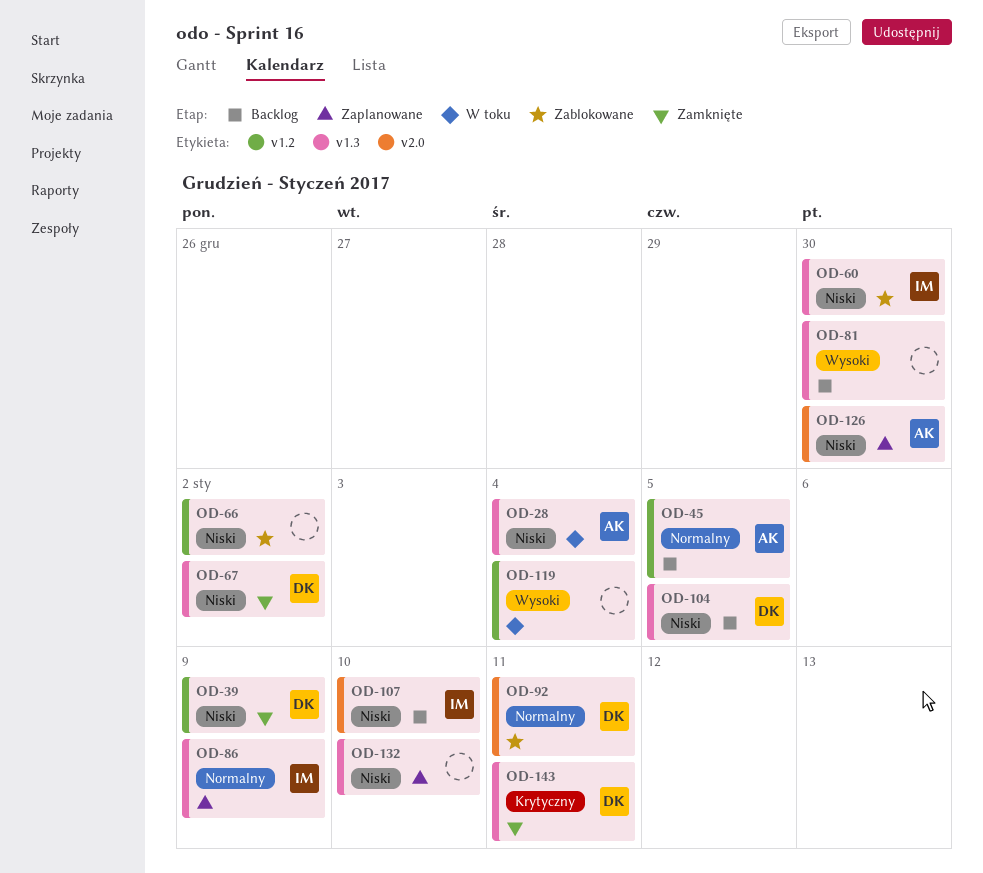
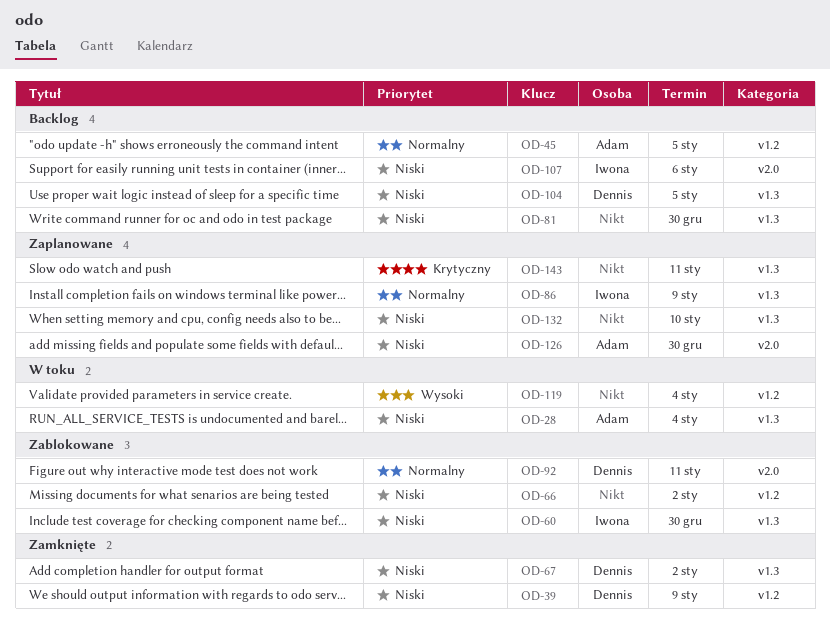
OD-81, priority: Wysoki -> Niski
OD-107, due: Jan 10 -> Jan 6
OD-143, status: Zamknięte -> Zaplanowane
OD-143, owner: Dennis -> none

